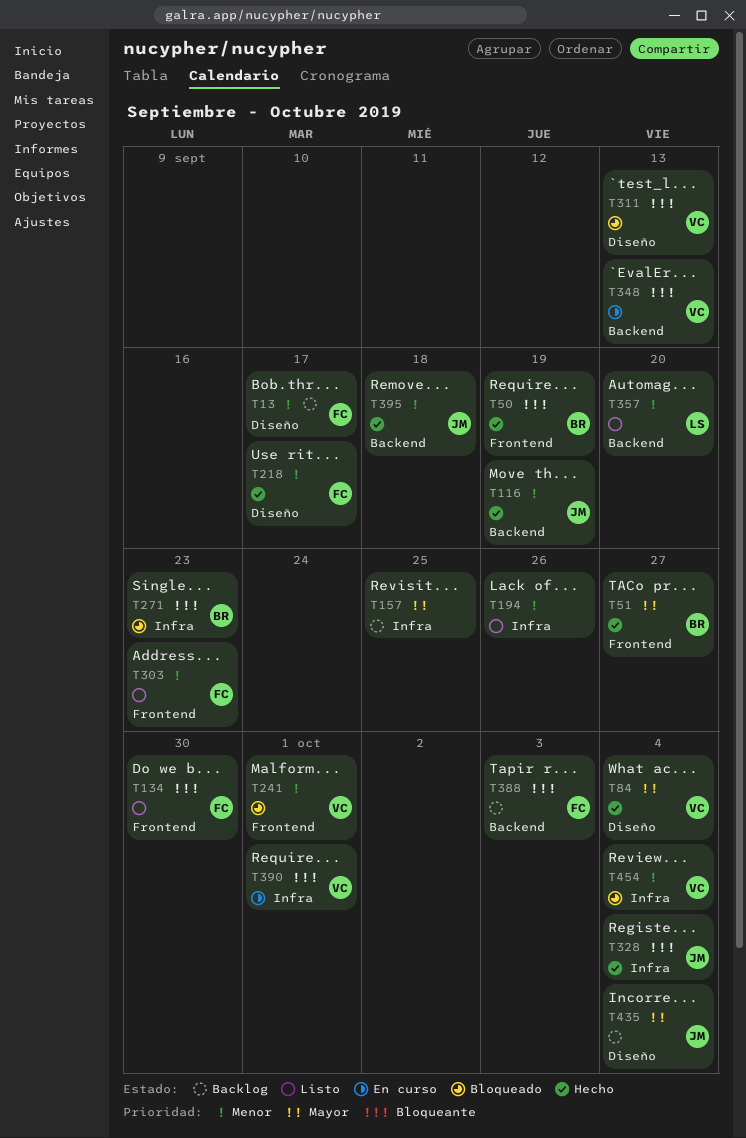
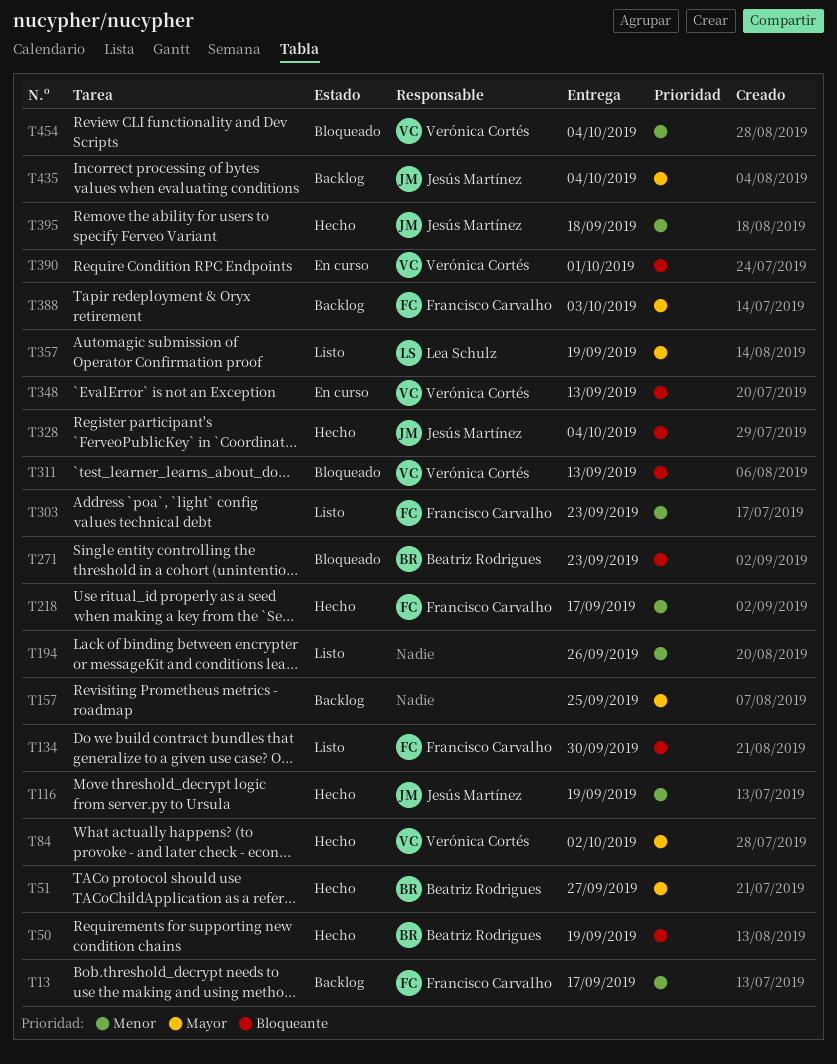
T84, due: Oct 4 -> Oct 2
T241: present -> none
T357, priority: Menor -> Mayor
T357, due: Sep 20 -> Sep 19
T388, priority: Bloqueante -> Mayor

